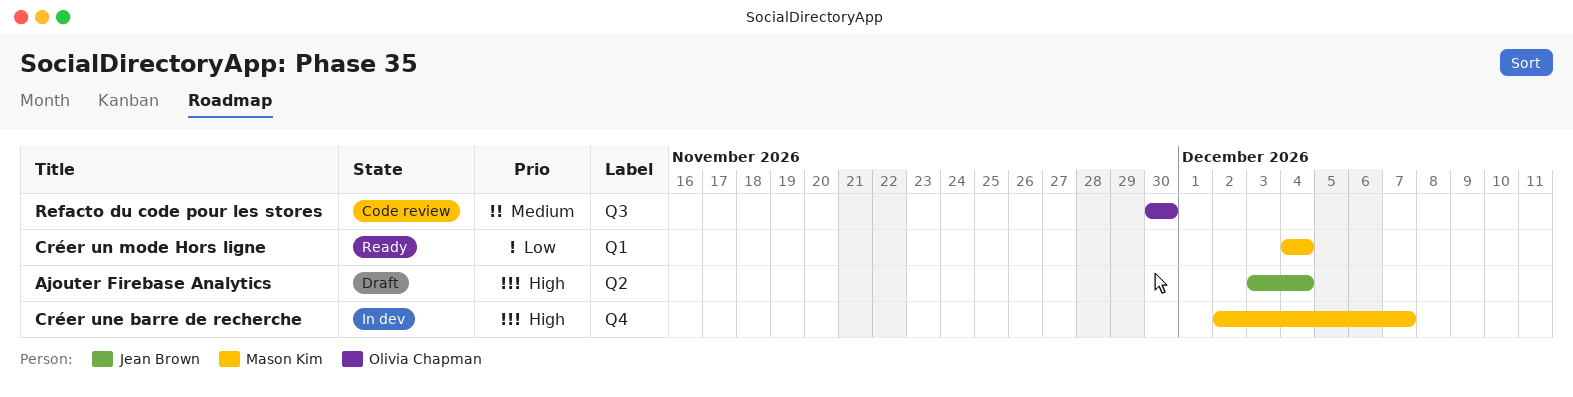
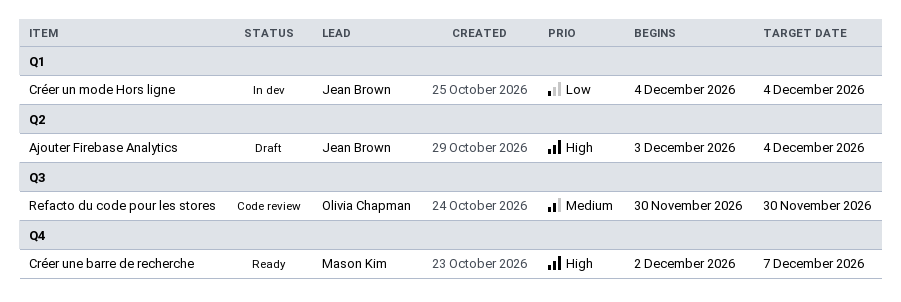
Créer un mode Hors ligne, status: Ready -> In dev
Créer un mode Hors ligne, owner: Mason Kim -> Jean Brown
Créer une barre de recherche, status: In dev -> Ready

